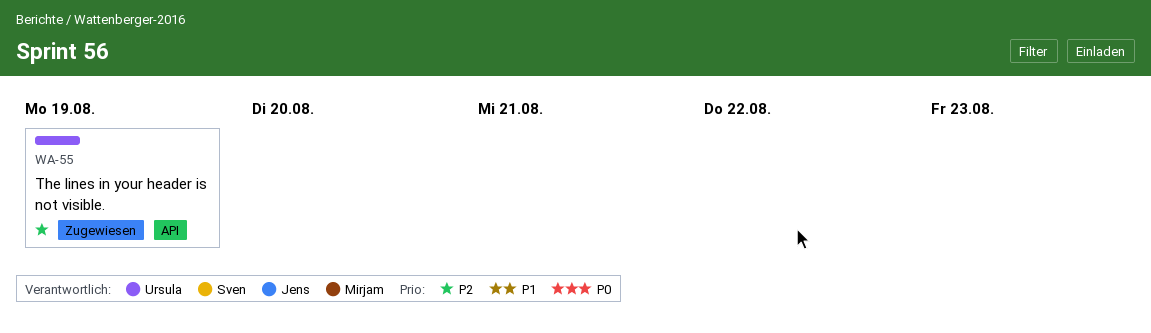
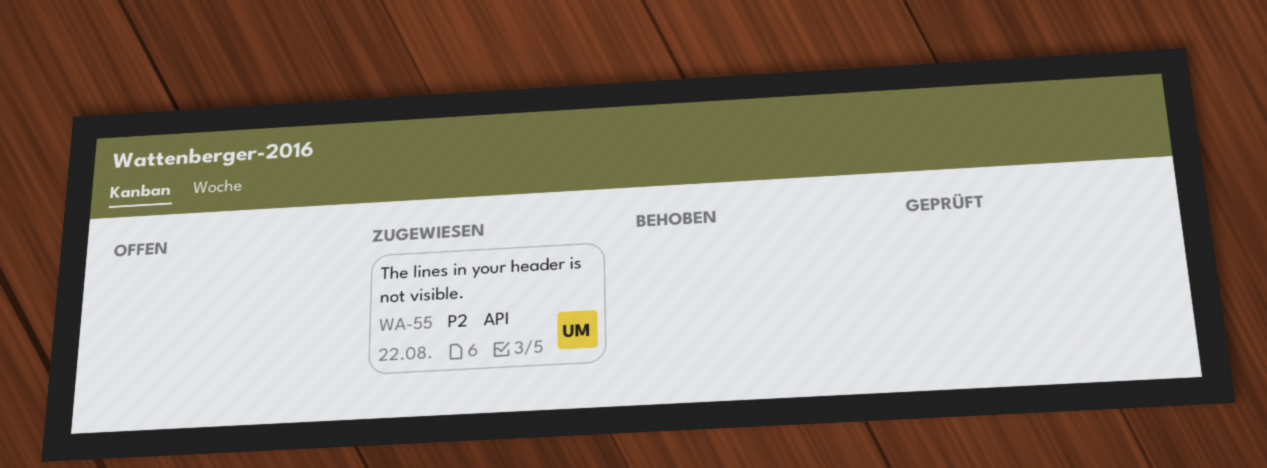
WA-55, due: Aug 19 -> Aug 22

